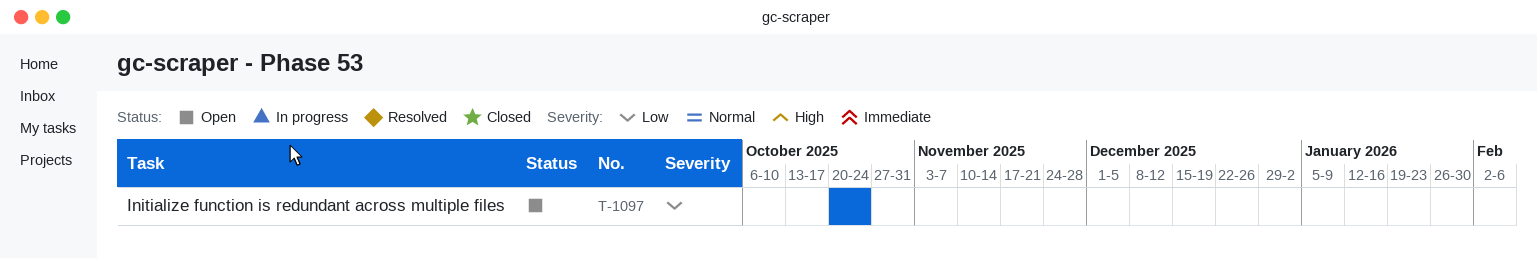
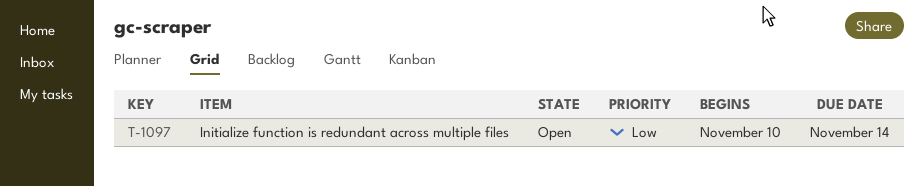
T-1097, start: Oct 20 -> Nov 10
T-1097, due: Oct 24 -> Nov 14

